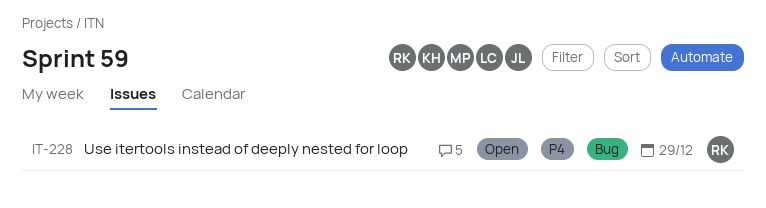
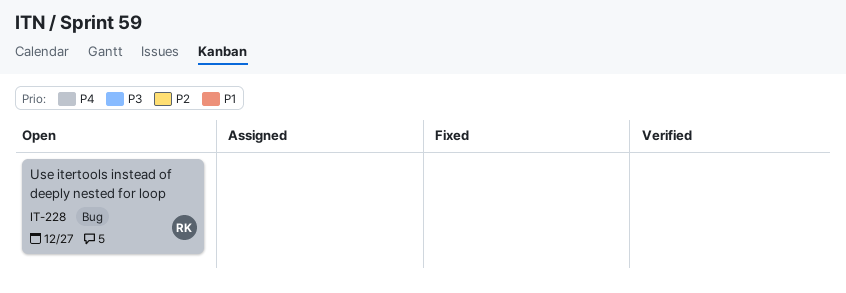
IT-228, due: Dec 29 -> Dec 27

